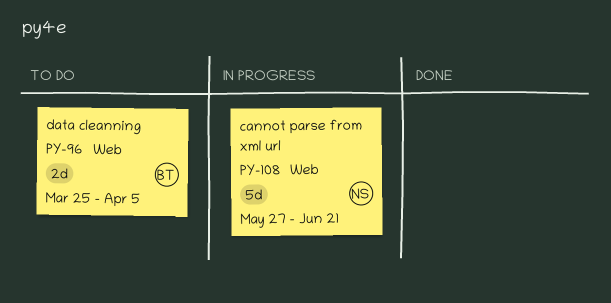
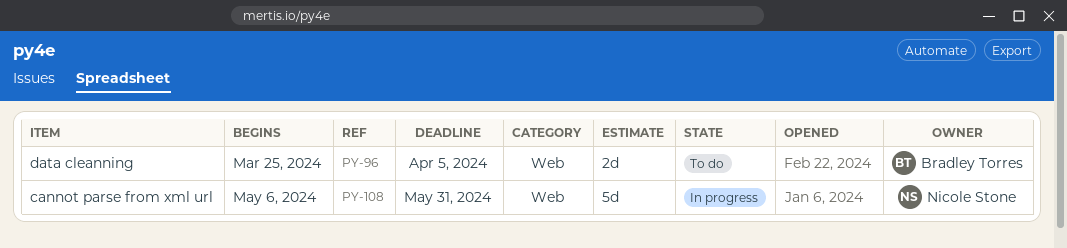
PY-108, start: May 27 -> May 6
PY-108, due: Jun 21 -> May 31

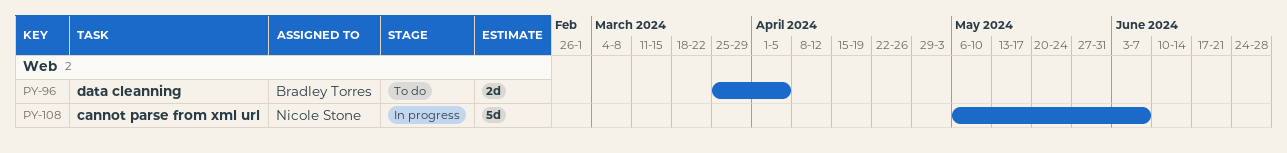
PY-108, due: May 31 -> Jun 7

